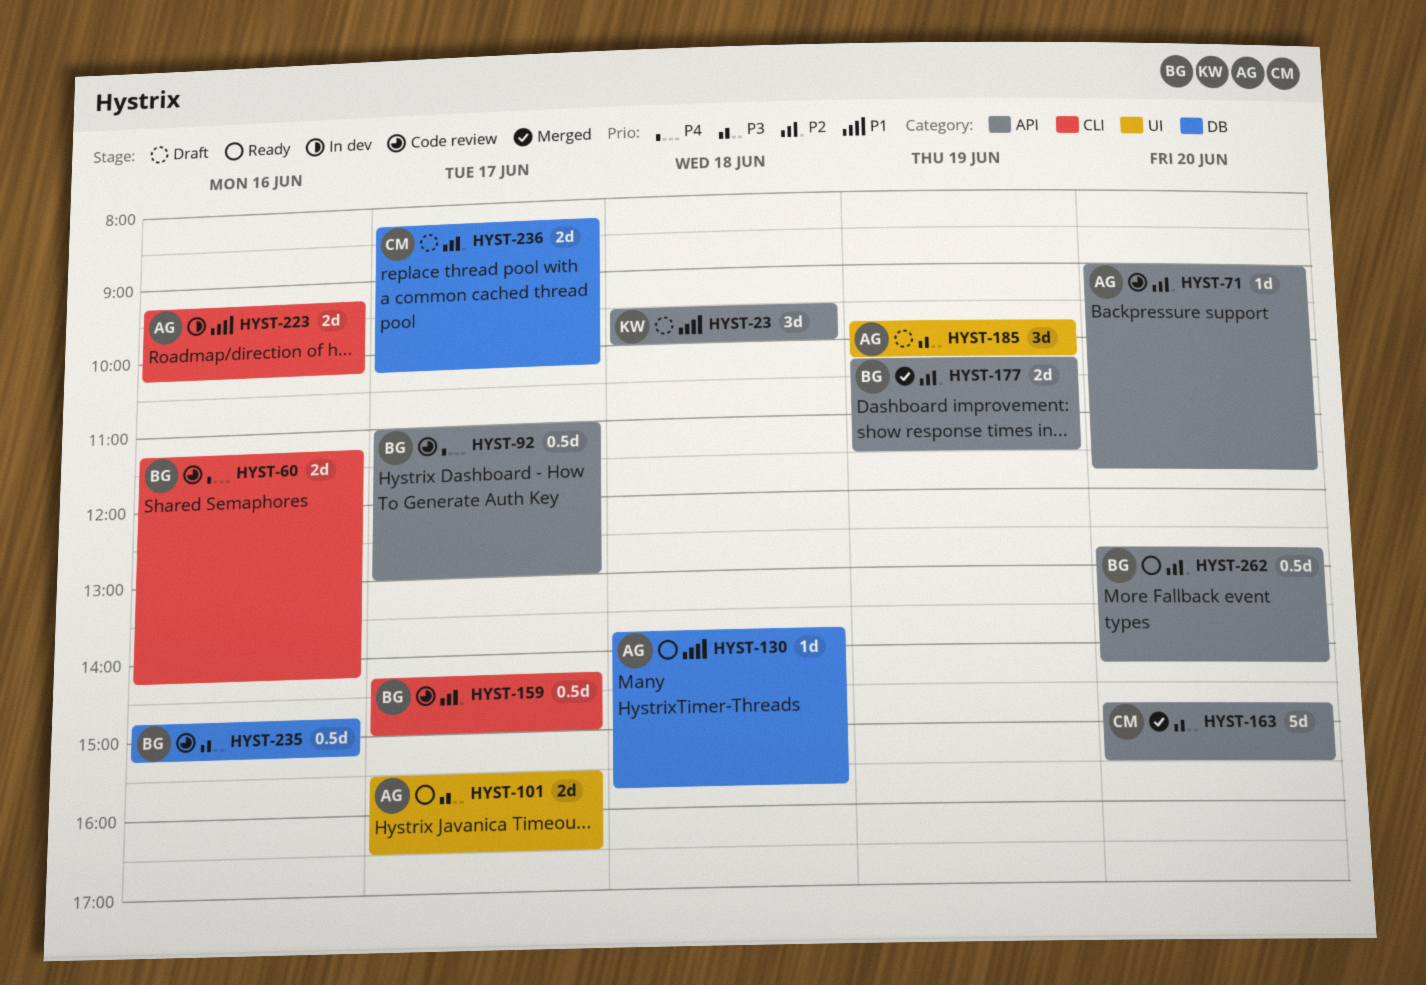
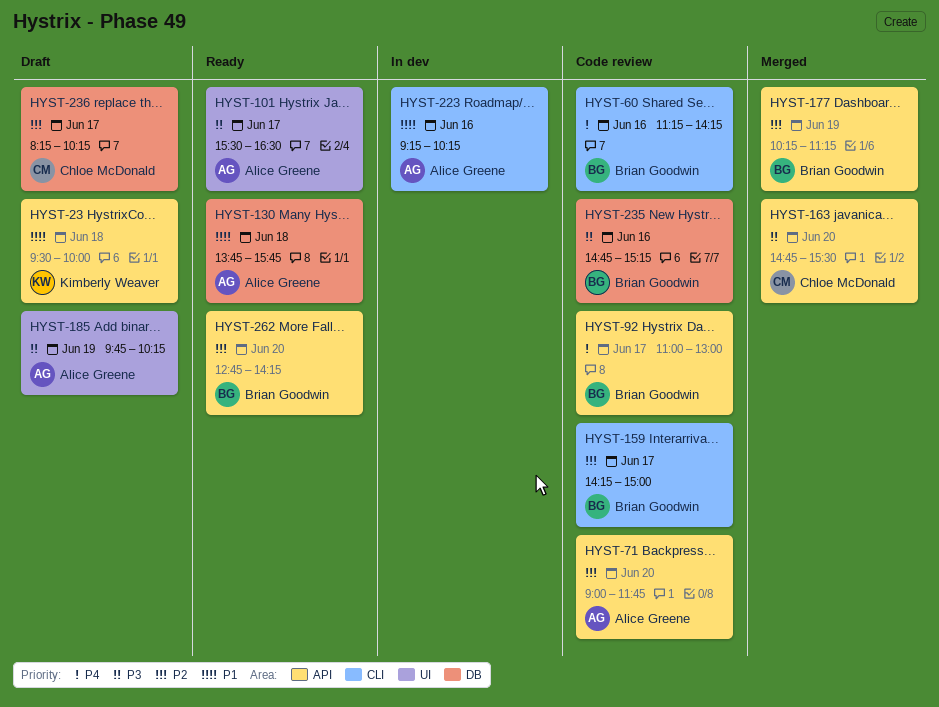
HYST-177, ends: 11:30 -> 11:15

